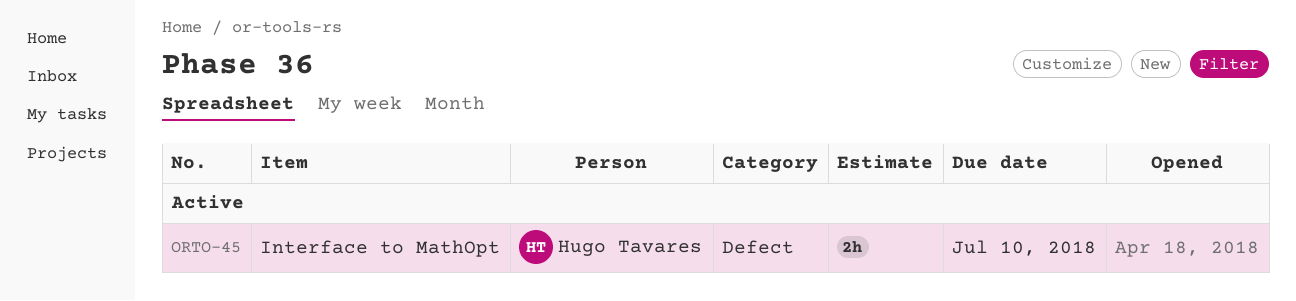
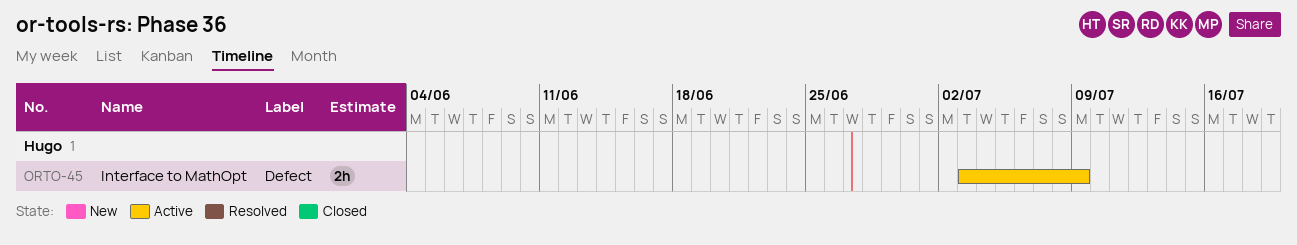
ORTO-45, due: Jul 10 -> Jul 9

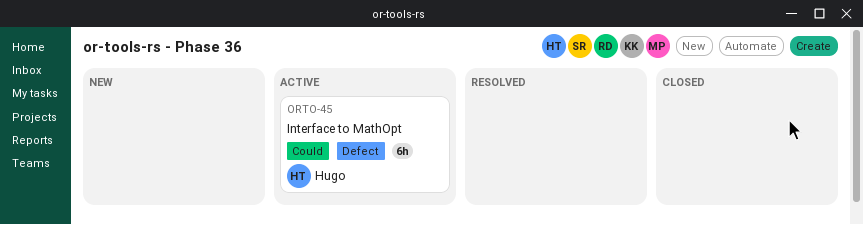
ORTO-45, estimate: 2h -> 6h

